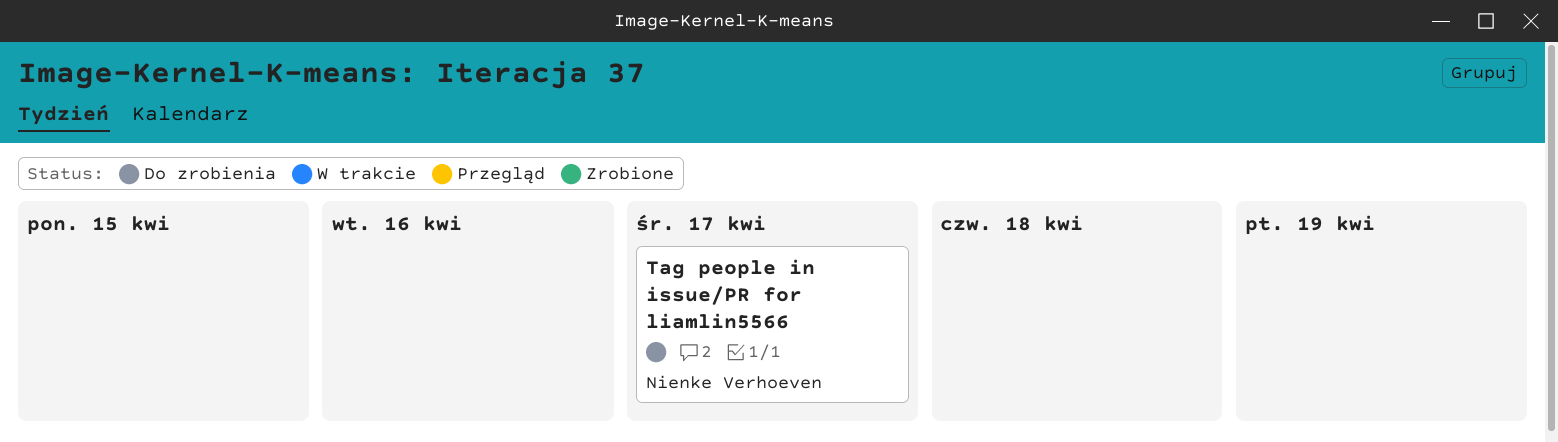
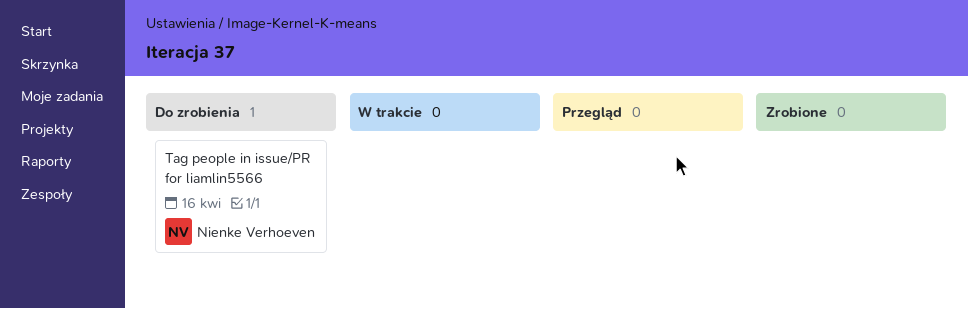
Tag people in issue/PR for liamlin5566, due: Apr 17 -> Apr 16

